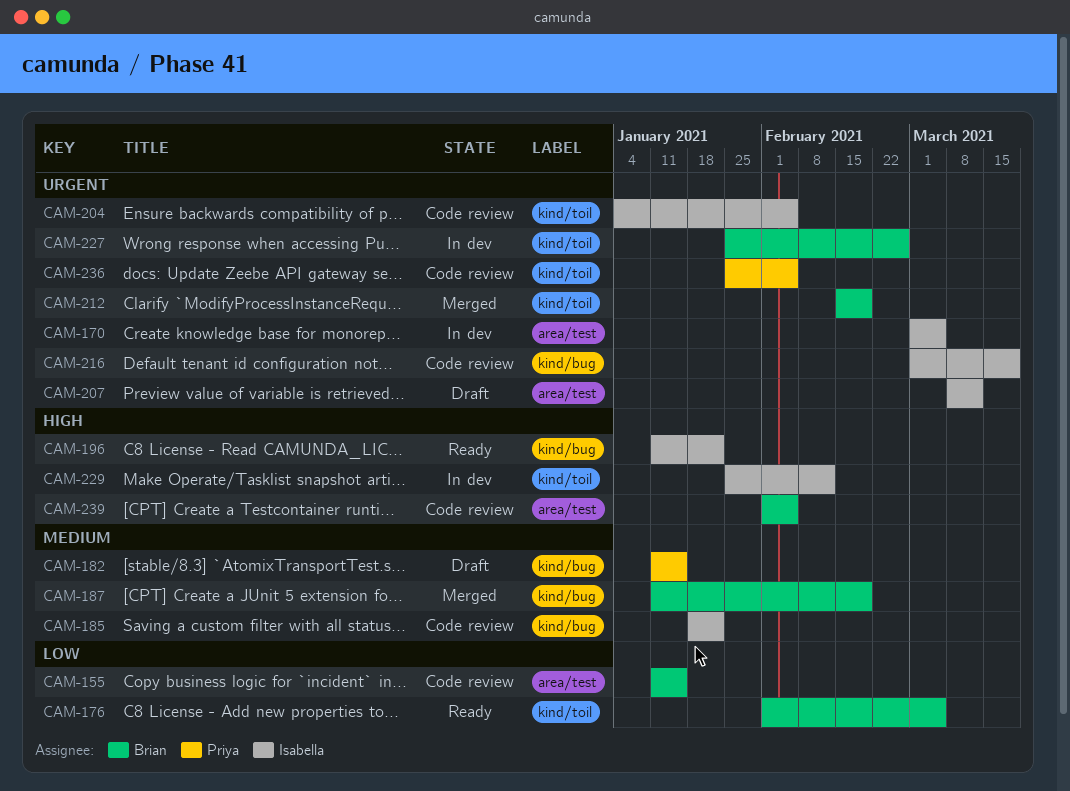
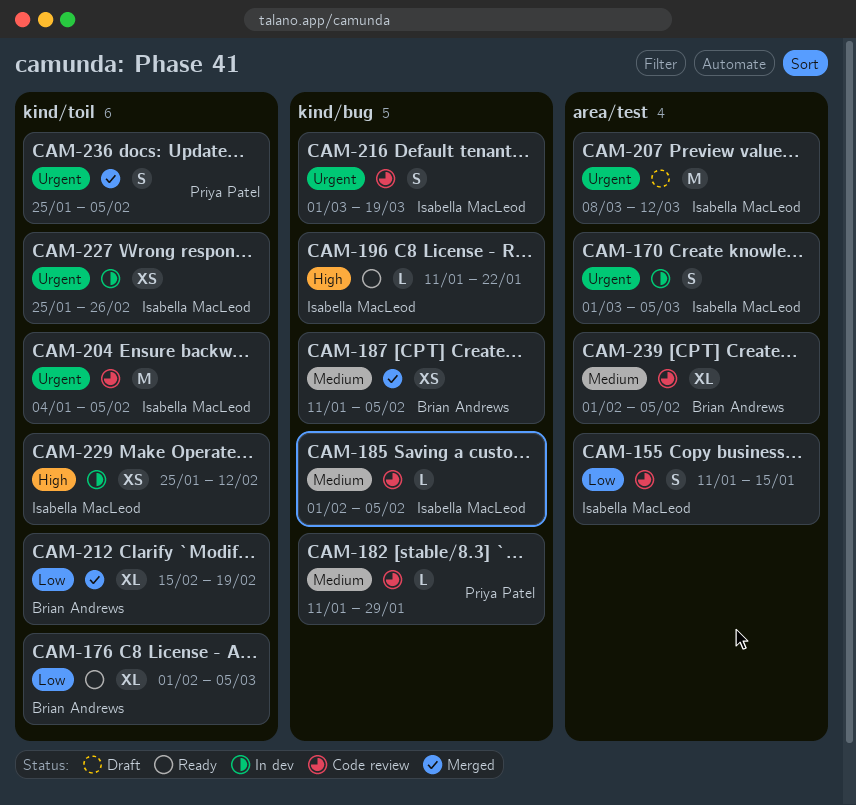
CAM-155, owner: Brian Andrews -> Isabella MacLeod
CAM-182, status: Draft -> Code review
CAM-182, due: Jan 15 -> Jan 29
CAM-185, start: Jan 18 -> Feb 1
CAM-185, due: Jan 22 -> Feb 5
CAM-187, due: Feb 19 -> Feb 5
CAM-212, priority: Urgent -> Low
CAM-227, owner: Brian Andrews -> Isabella MacLeod
CAM-236, status: Code review -> Merged
CAM-239, priority: High -> Medium

